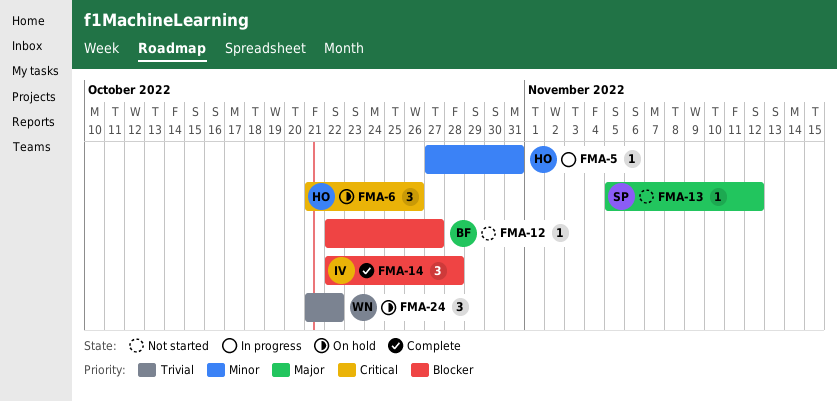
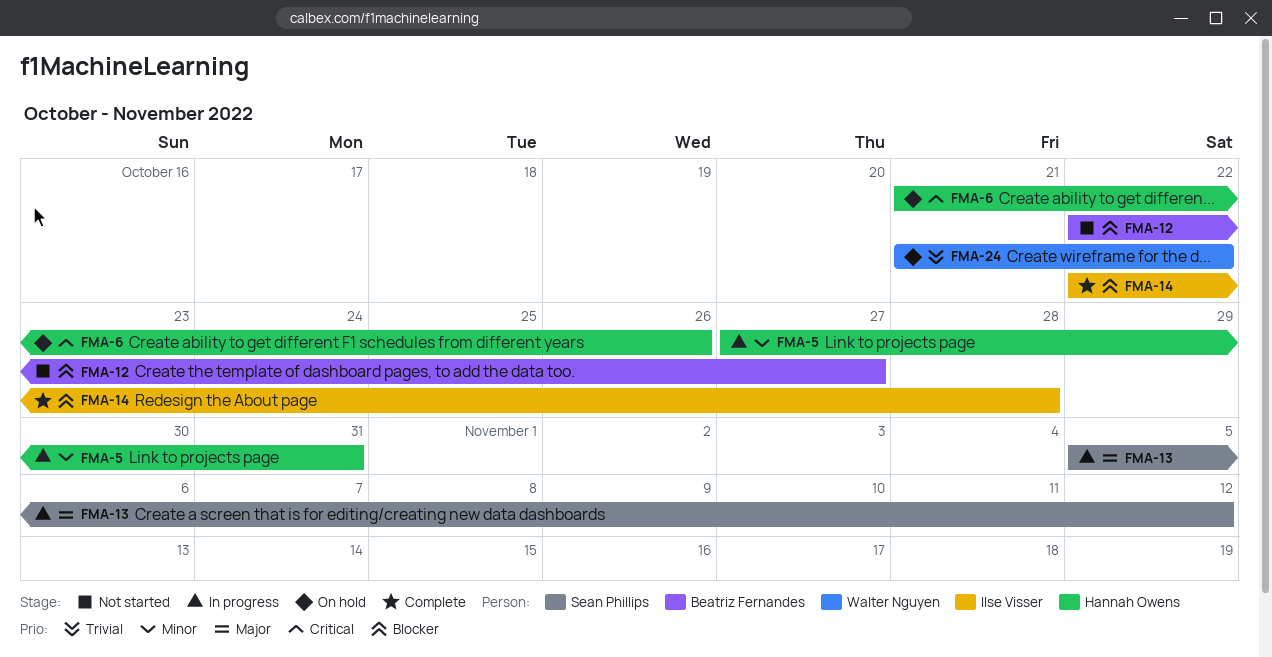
FMA-13, status: Not started -> In progress

